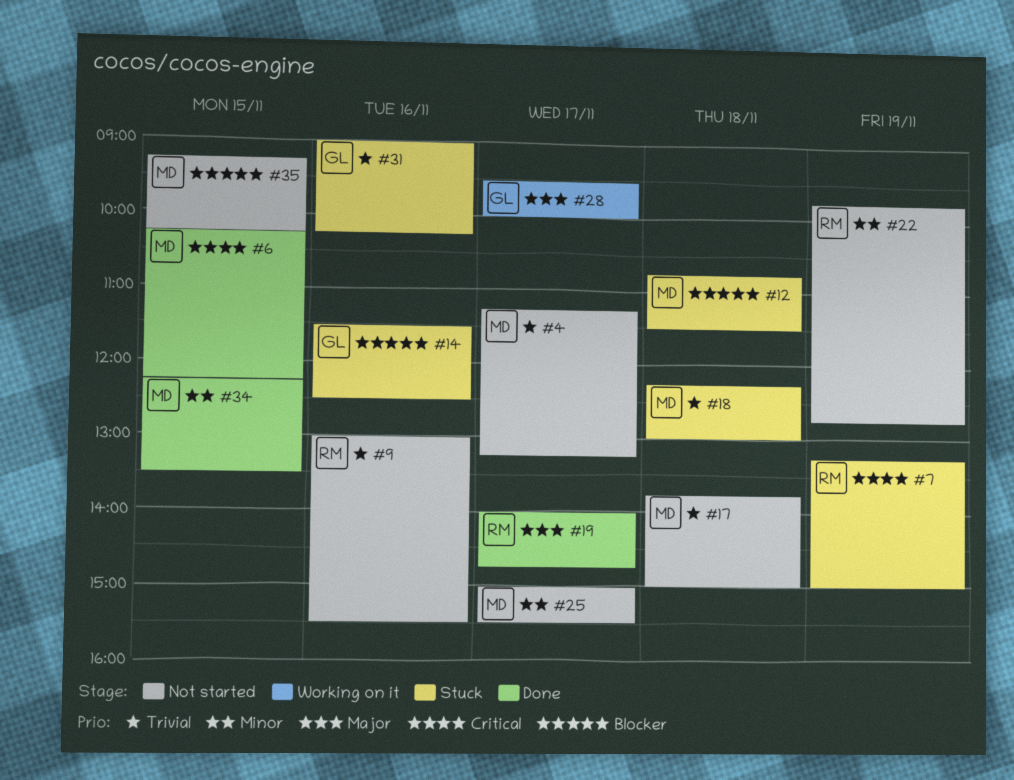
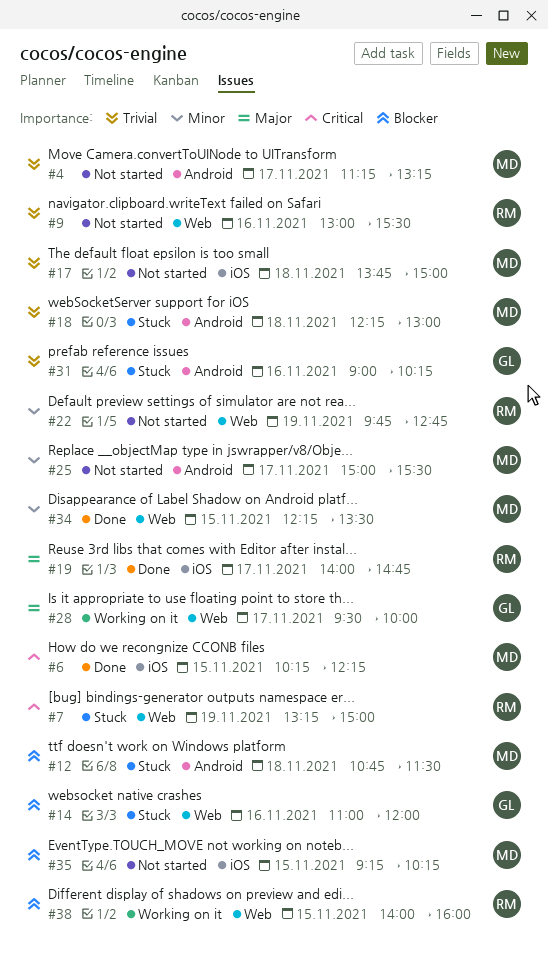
#14, begins: 11:30 -> 11:00
#14, ends: 12:30 -> 12:00
#38: none -> present

